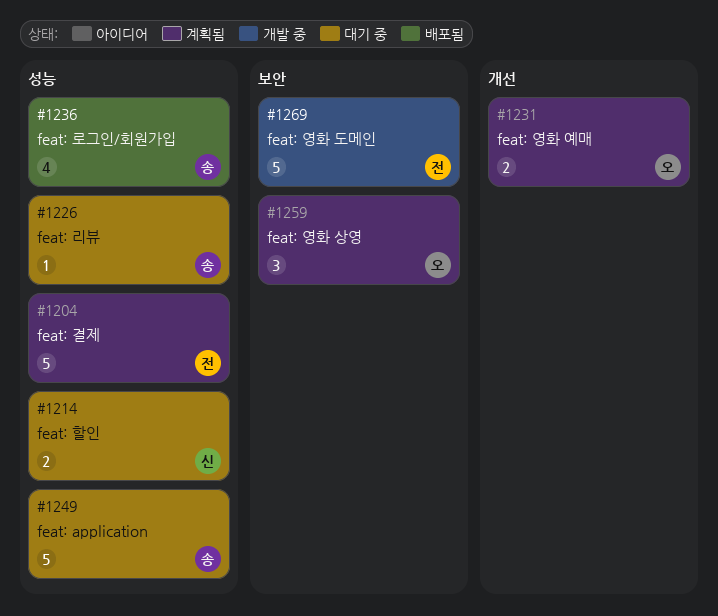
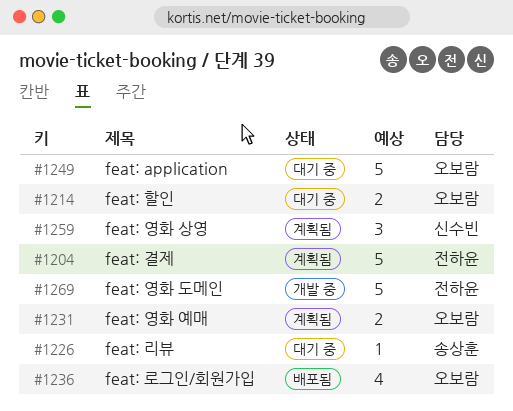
#1214, owner: 신수빈 -> 오보람
#1236, owner: 송상훈 -> 오보람
#1249, owner: 송상훈 -> 오보람
#1259, owner: 오보람 -> 신수빈

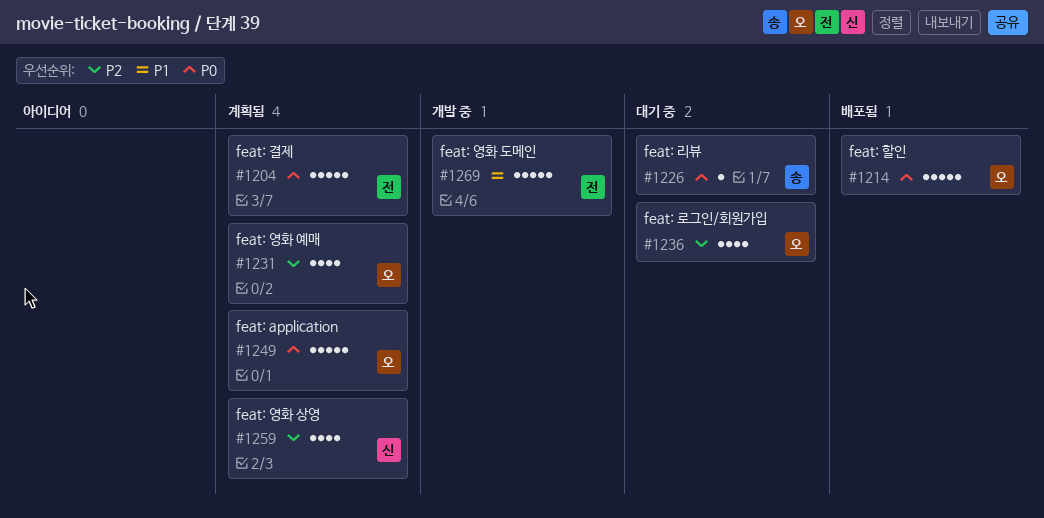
#1214, status: 대기 중 -> 배포됨
#1214, estimate: 2 -> 5
#1231, estimate: 2 -> 4
#1236, status: 배포됨 -> 대기 중
#1249, status: 대기 중 -> 계획됨
#1259, estimate: 3 -> 4

